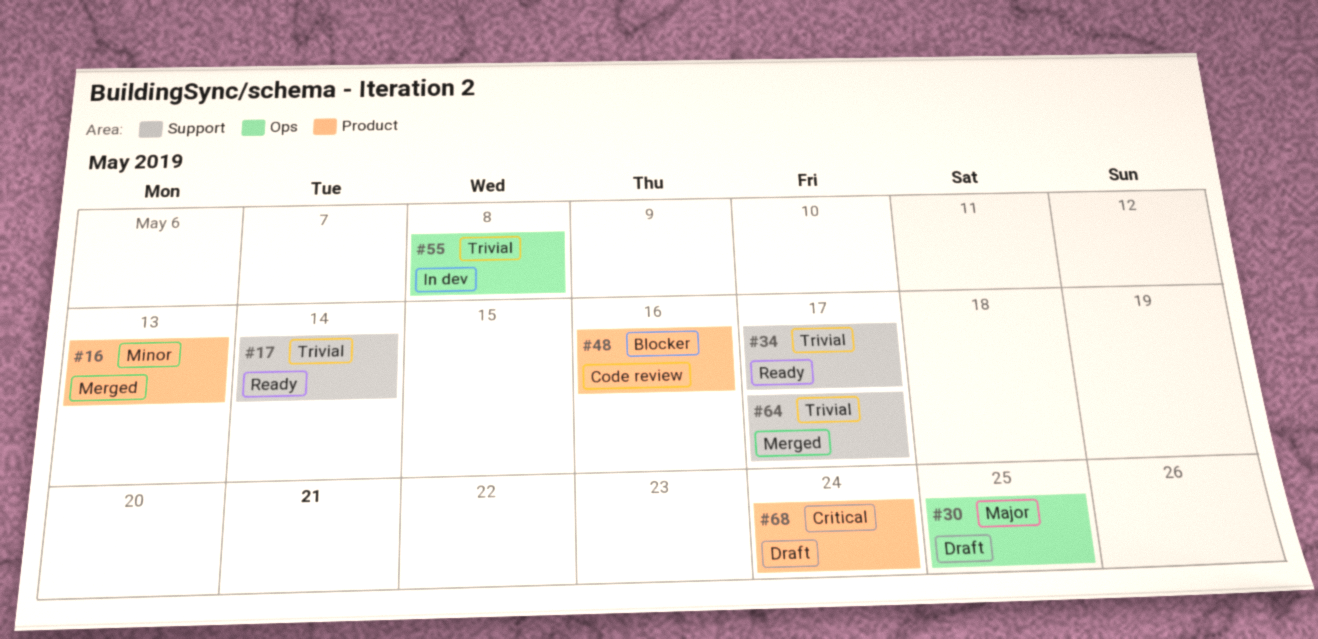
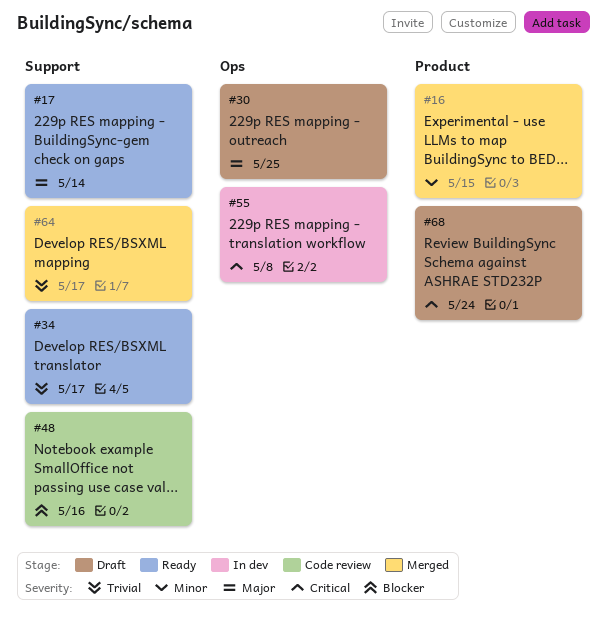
#16, due: May 13 -> May 15
#17, priority: Trivial -> Major
#48, label: Product -> Support
#55, priority: Trivial -> Critical

